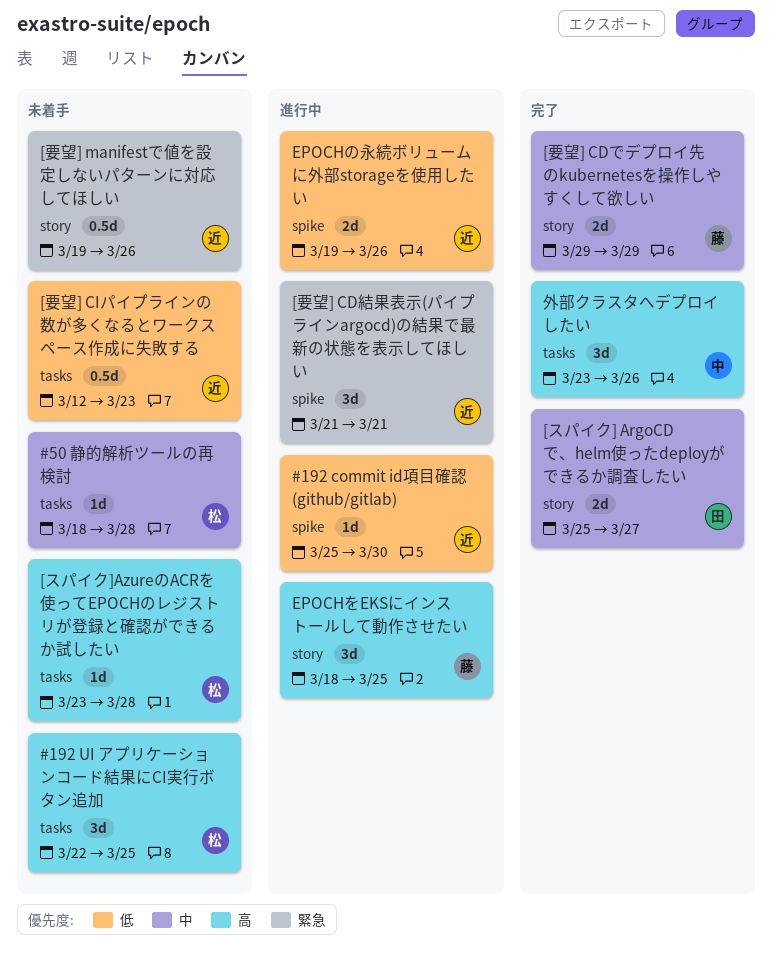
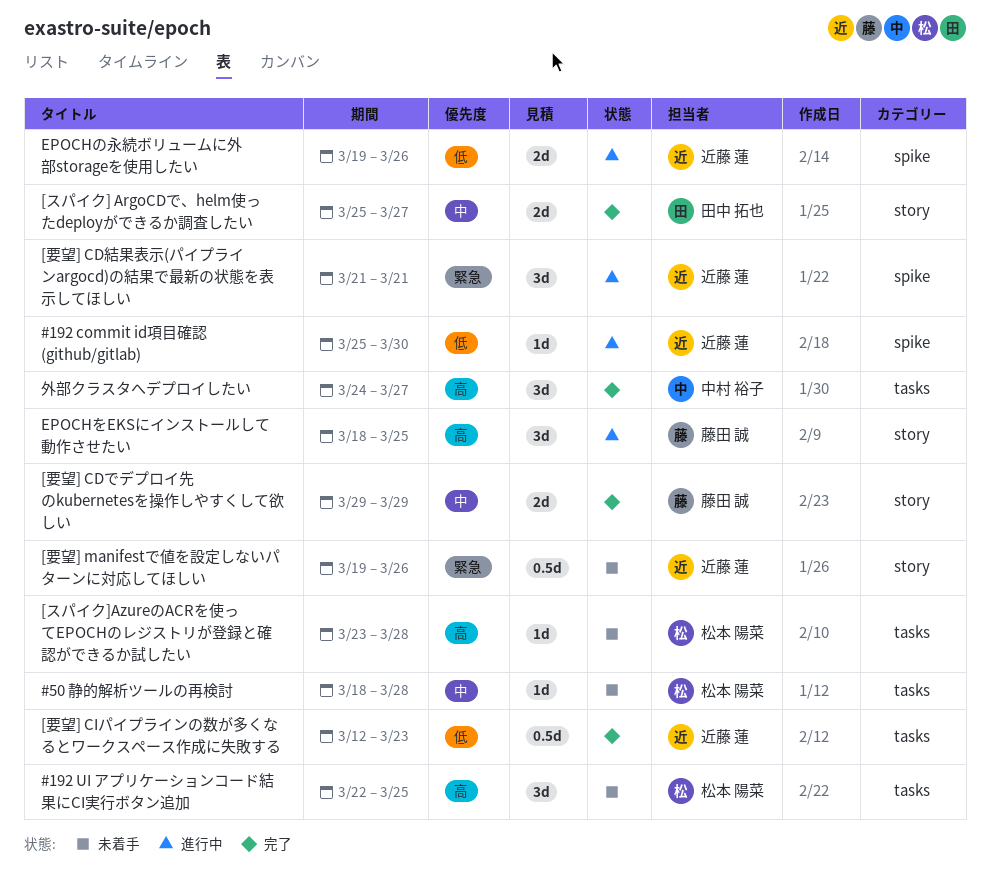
[要望] CIパイプラインの数が多くなるとワークスペース作成に失敗する, status: 未着手 -> 完了
外部クラスタへデプロイしたい, start: Mar 23 -> Mar 24
外部クラスタへデプロイしたい, due: Mar 26 -> Mar 27

